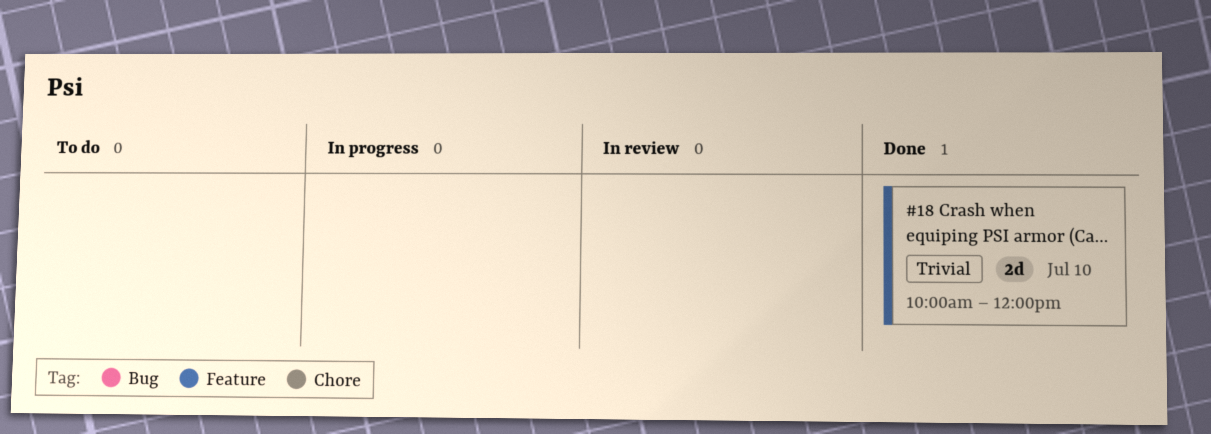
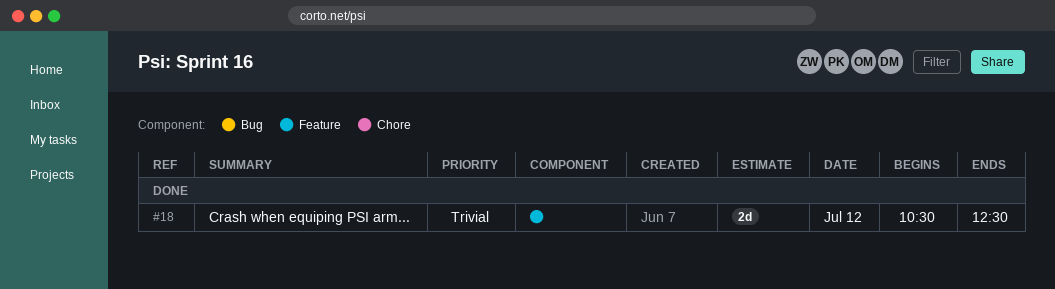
#18, day: Jul 10 -> Jul 12
#18, begins: 10:00 -> 10:30
#18, ends: 12:00 -> 12:30

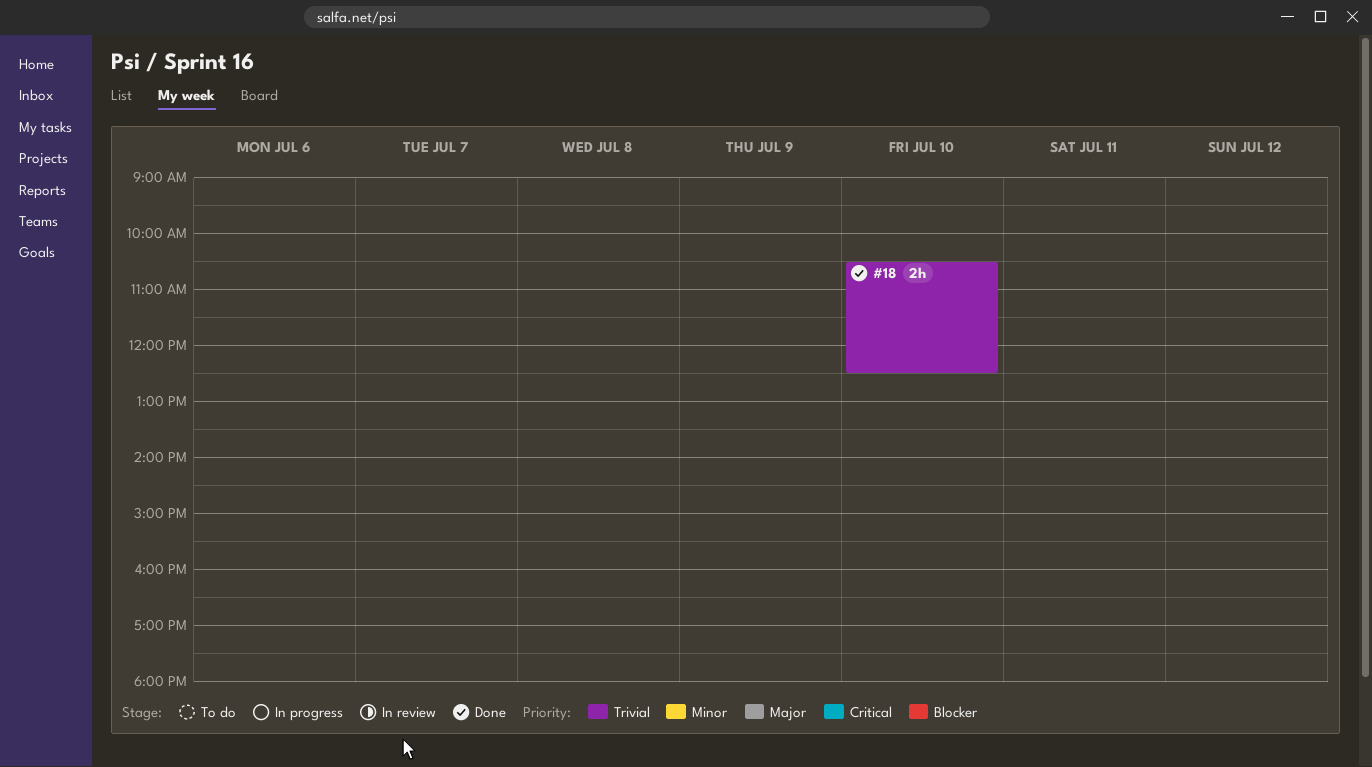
#18, estimate: 2d -> 2h
#18, day: Jul 12 -> Jul 10

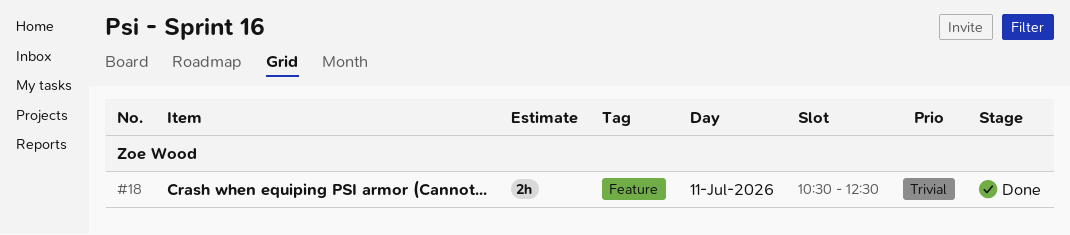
#18, day: Jul 10 -> Jul 11

